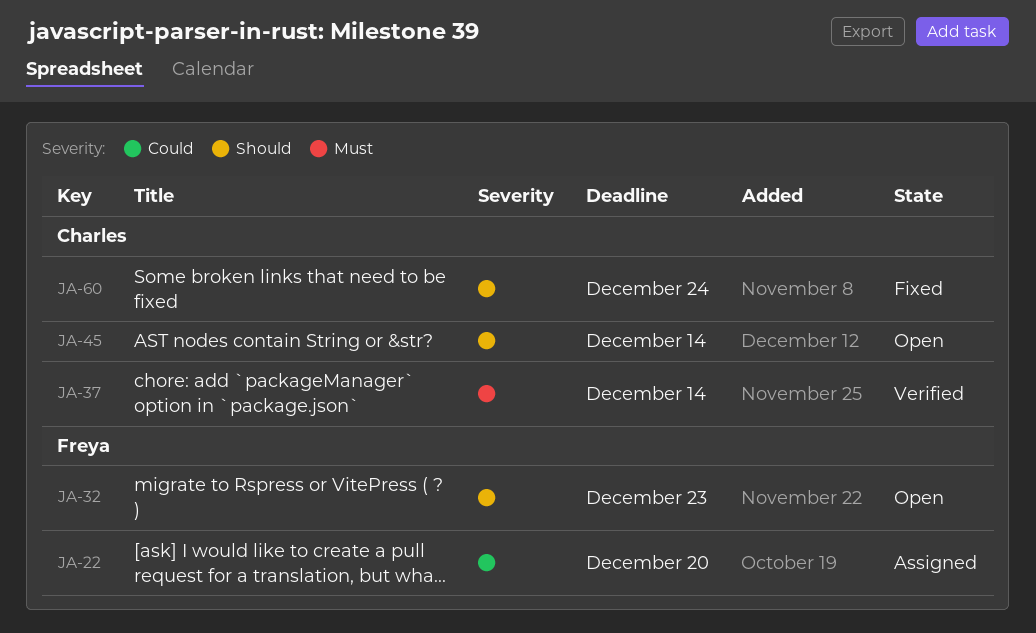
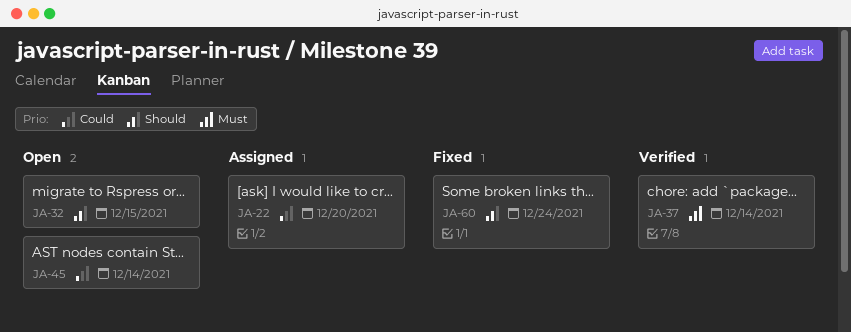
JA-32, due: Dec 23 -> Dec 15
JA-45, priority: Should -> Could

